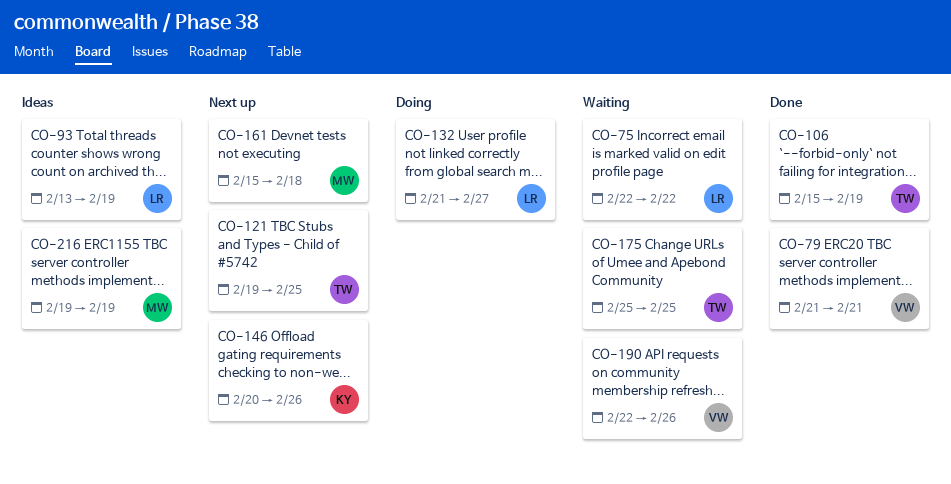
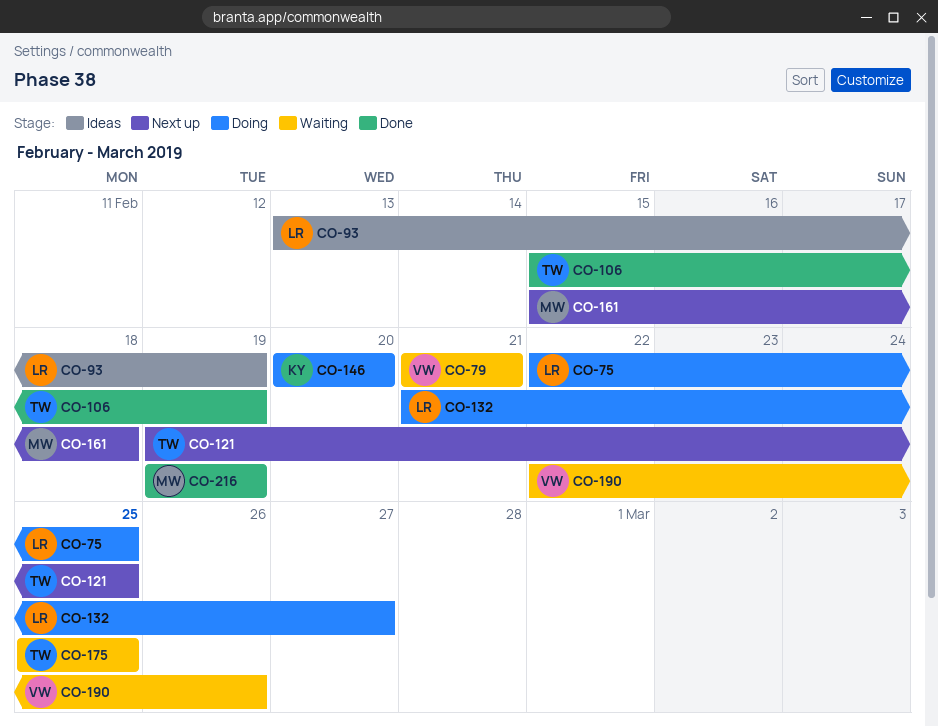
CO-75, status: Waiting -> Doing
CO-75, due: Feb 22 -> Feb 25
CO-79, status: Done -> Waiting
CO-146, status: Next up -> Doing
CO-146, due: Feb 26 -> Feb 20
CO-216, status: Ideas -> Done

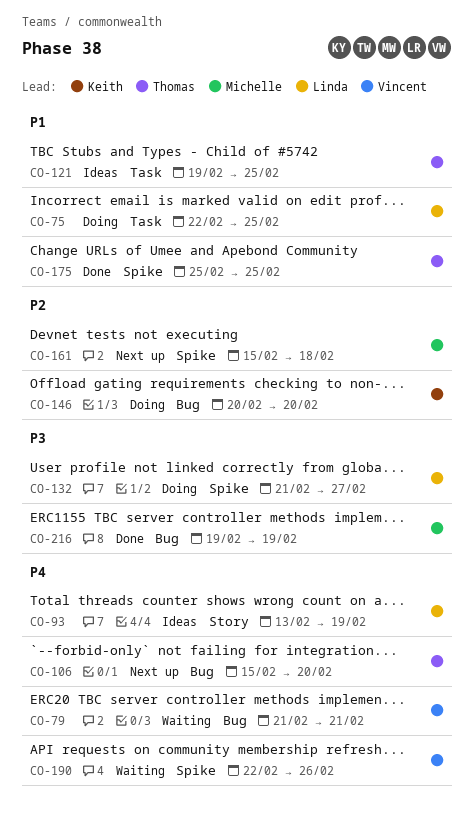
CO-106, status: Done -> Next up
CO-106, due: Feb 19 -> Feb 20
CO-121, status: Next up -> Ideas
CO-175, status: Waiting -> Done

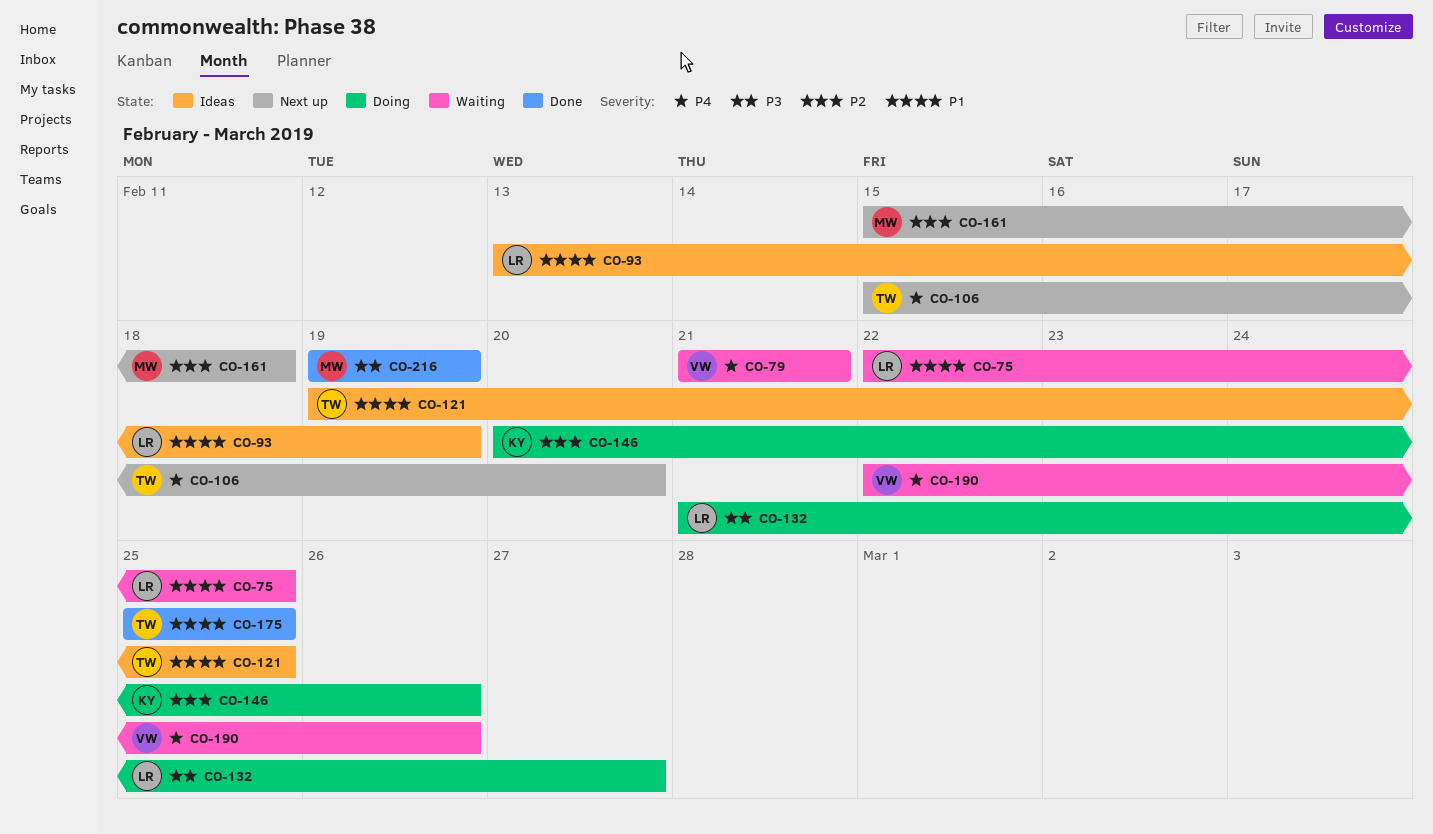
CO-75, status: Doing -> Waiting
CO-93, priority: P4 -> P1
CO-146, due: Feb 20 -> Feb 26

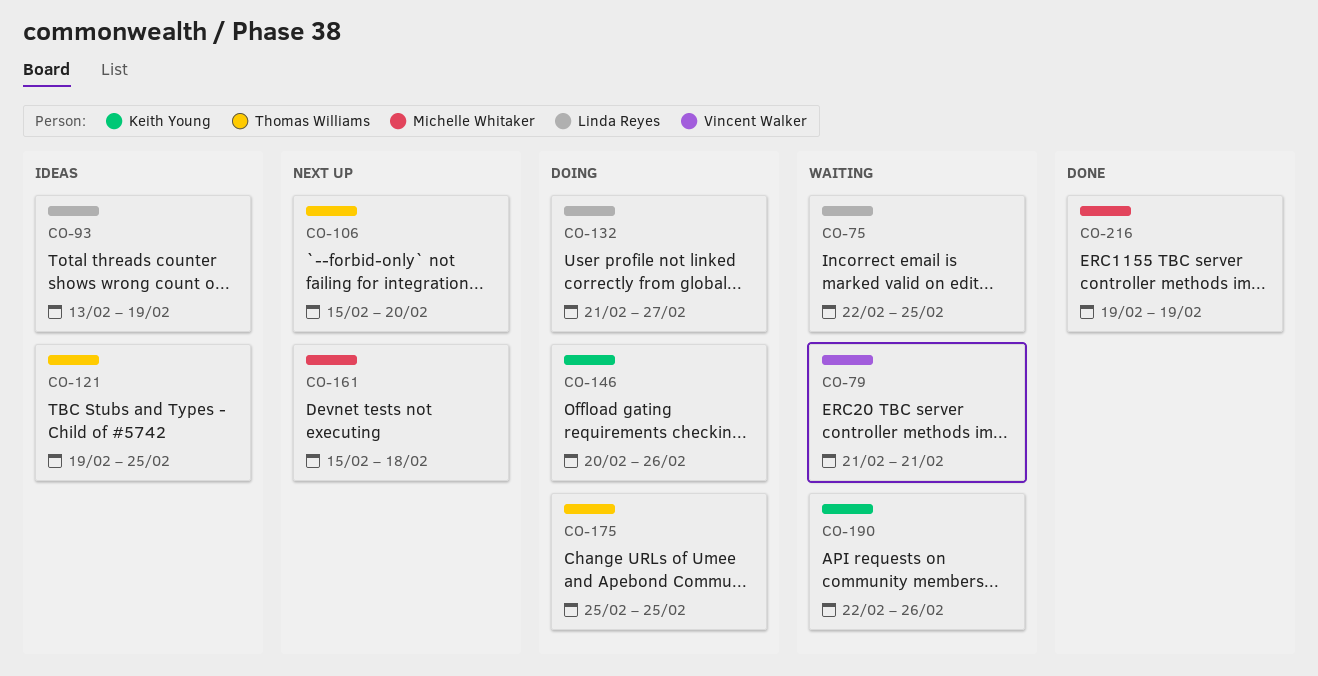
CO-175, status: Done -> Doing
CO-190, owner: Vincent Walker -> Keith Young

